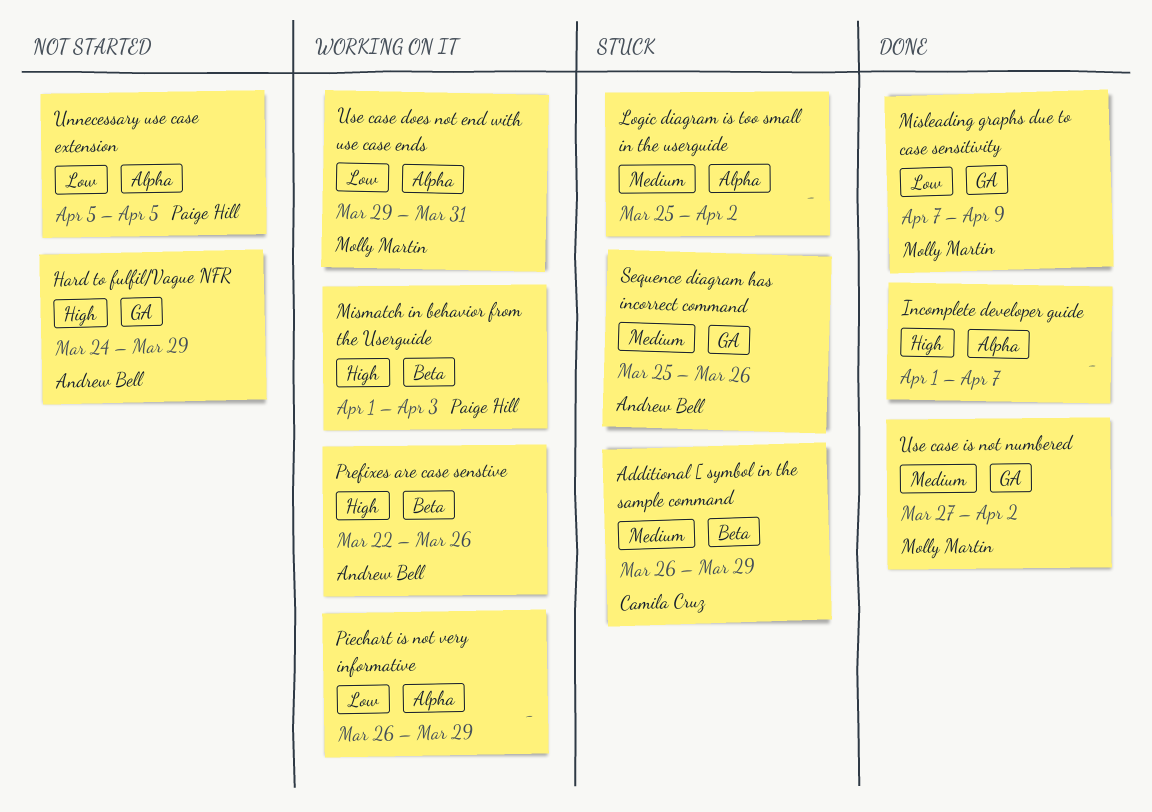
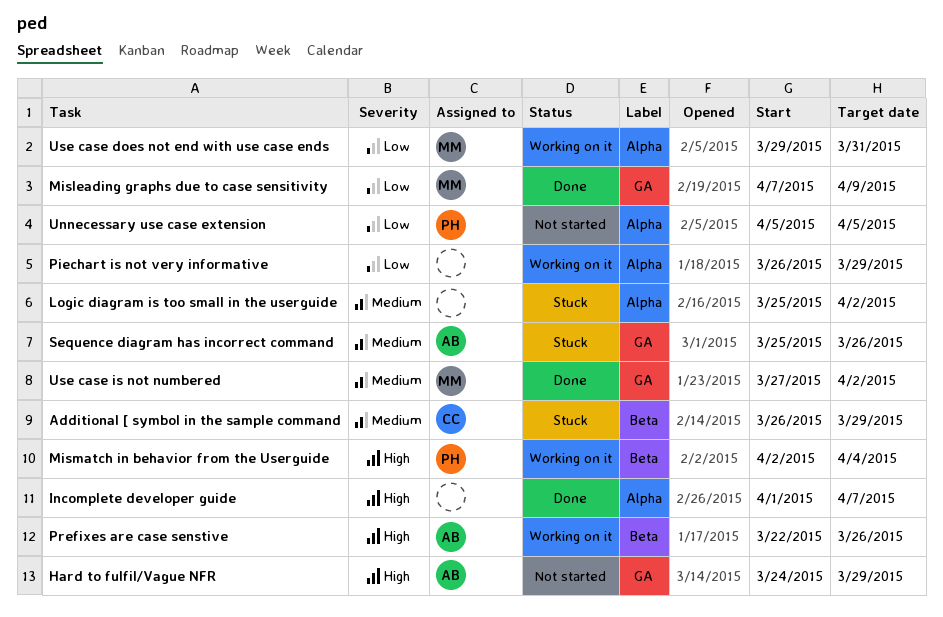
Mismatch in behavior from the Userguide, start: Apr 1 -> Apr 2
Mismatch in behavior from the Userguide, due: Apr 3 -> Apr 4

